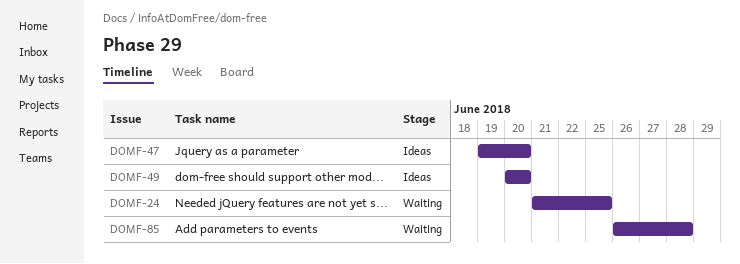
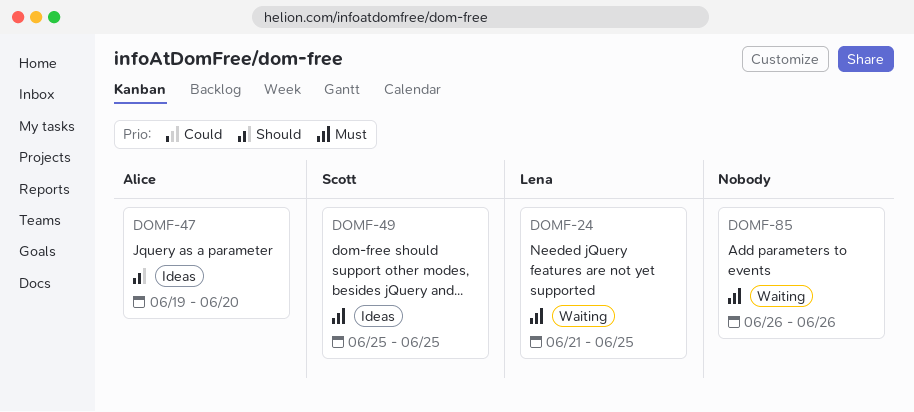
DOMF-49, start: Jun 20 -> Jun 25
DOMF-49, due: Jun 20 -> Jun 25
DOMF-85, due: Jun 28 -> Jun 26

